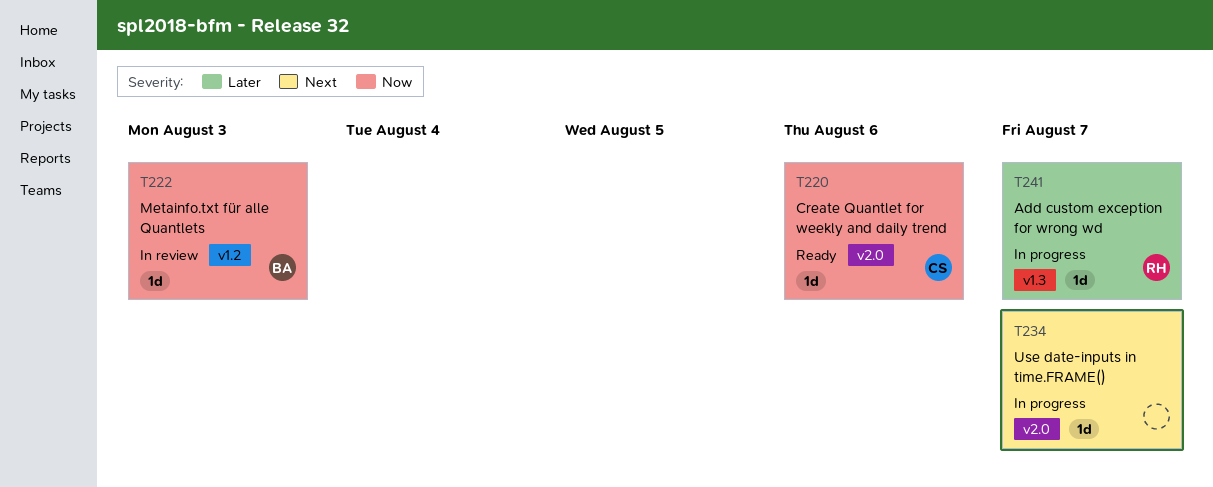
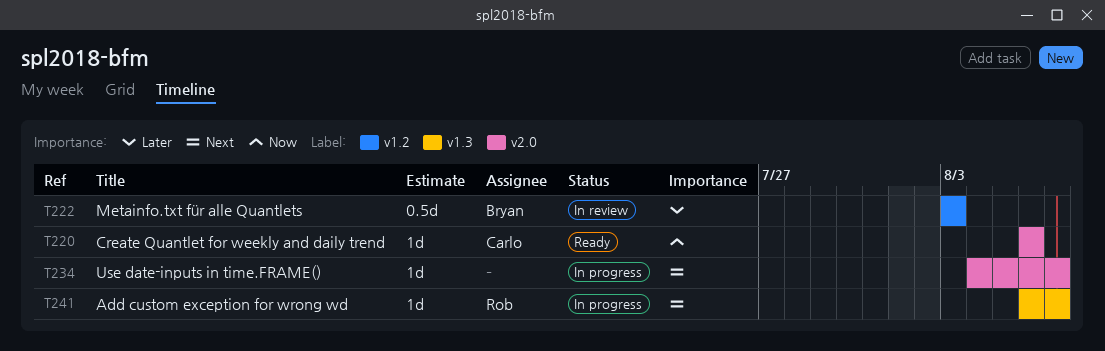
T222, priority: Now -> Later
T222, estimate: 1d -> 0.5d
T241, priority: Later -> Next

